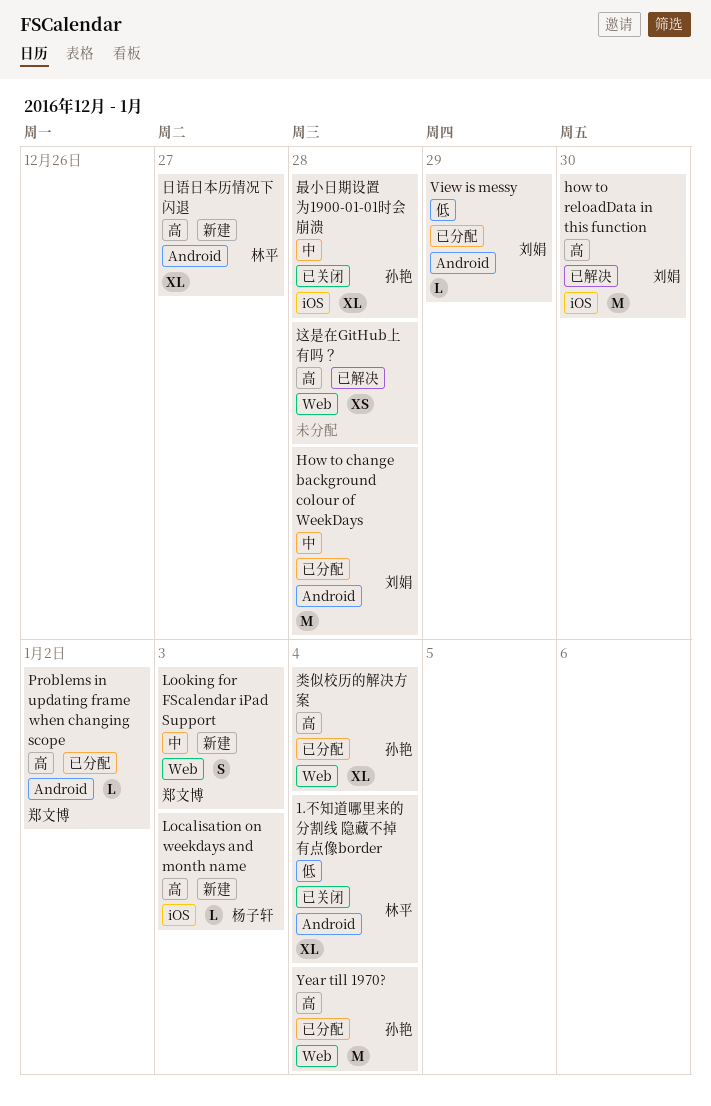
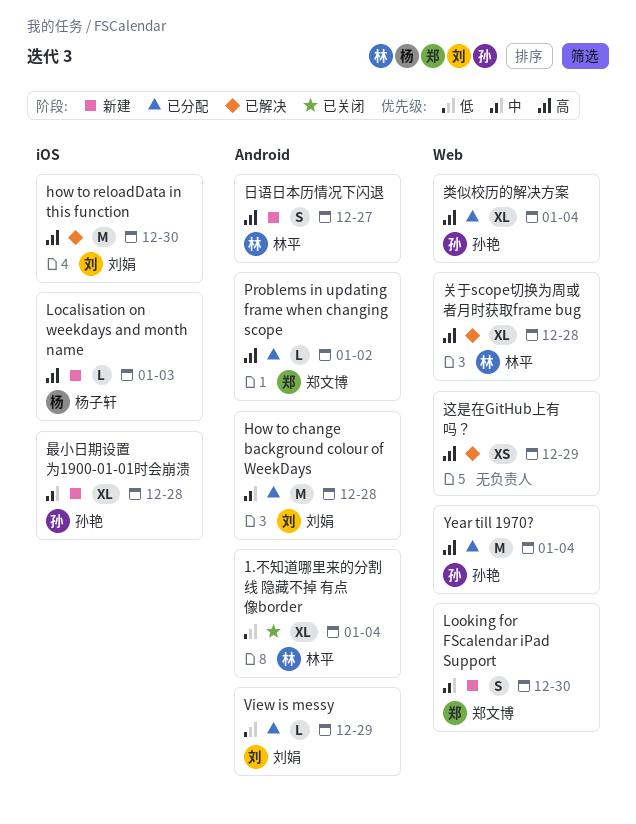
Looking for FScalendar iPad Support, due: Jan 3 -> Dec 30
关于scope切换为周或者月时获取frame bug: none -> present
日语日本历情况下闪退, estimate: XL -> S
最小日期设置为1900-01-01时会崩溃, status: 已关闭 -> 新建
这是在GitHub上有吗？, due: Dec 28 -> Dec 29

